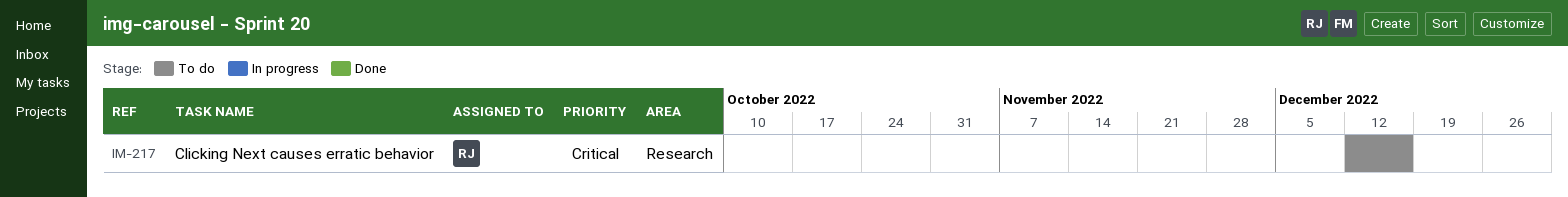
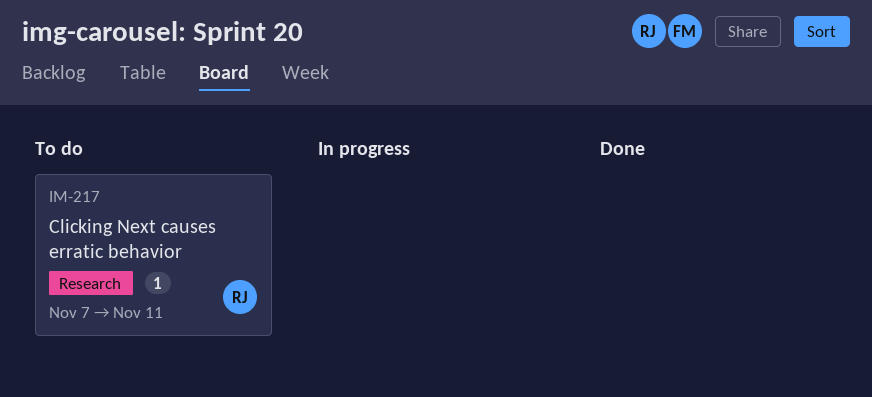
IM-217, start: Dec 12 -> Nov 7
IM-217, due: Dec 16 -> Nov 11

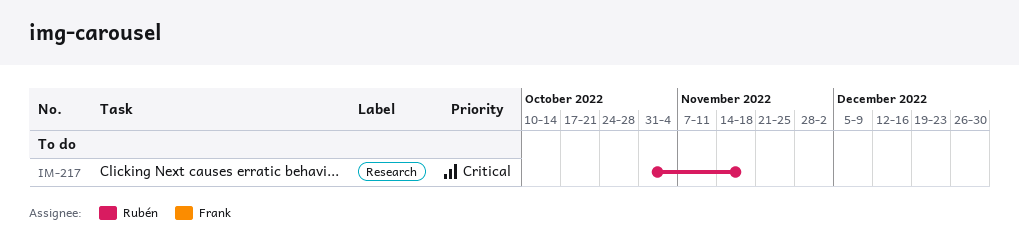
IM-217, start: Nov 7 -> Oct 31
IM-217, due: Nov 11 -> Nov 18

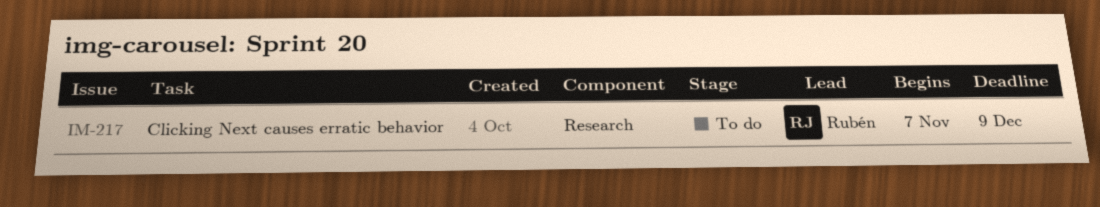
IM-217, start: Oct 31 -> Nov 7
IM-217, due: Nov 18 -> Dec 9

